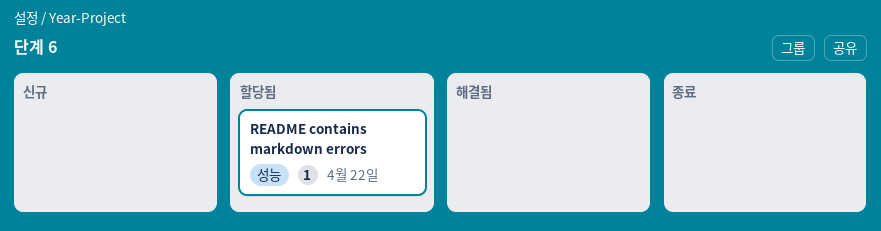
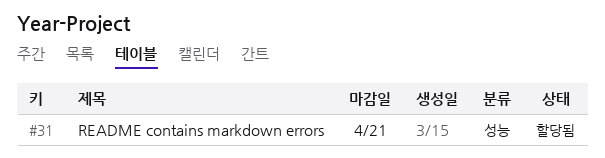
README contains markdown errors, due: Apr 22 -> Apr 21

